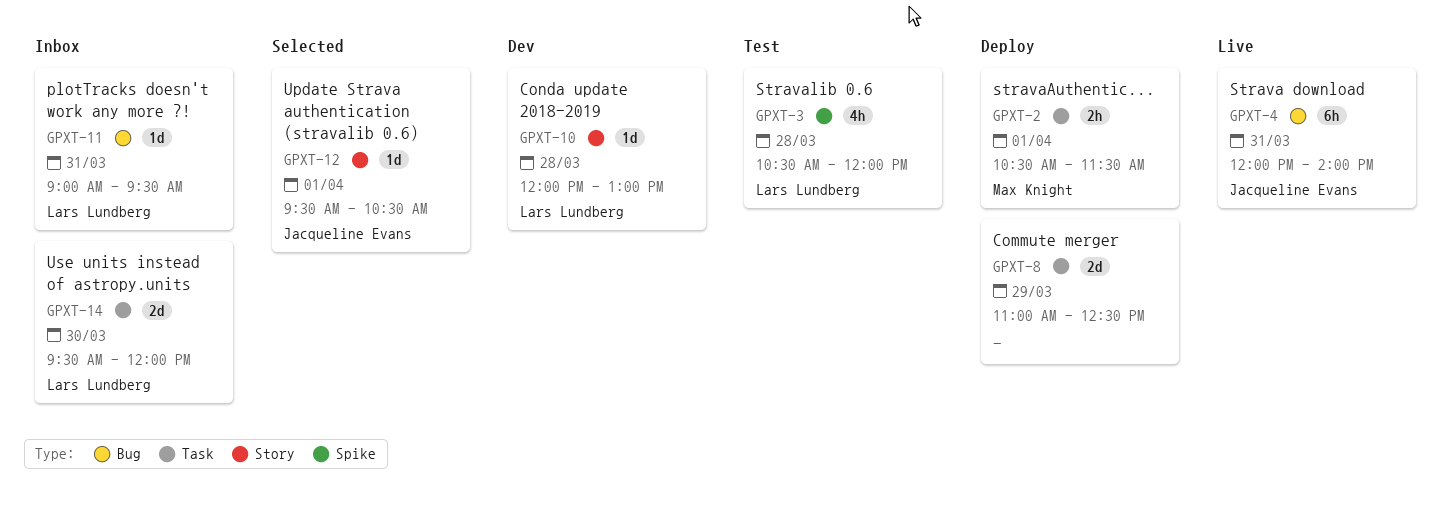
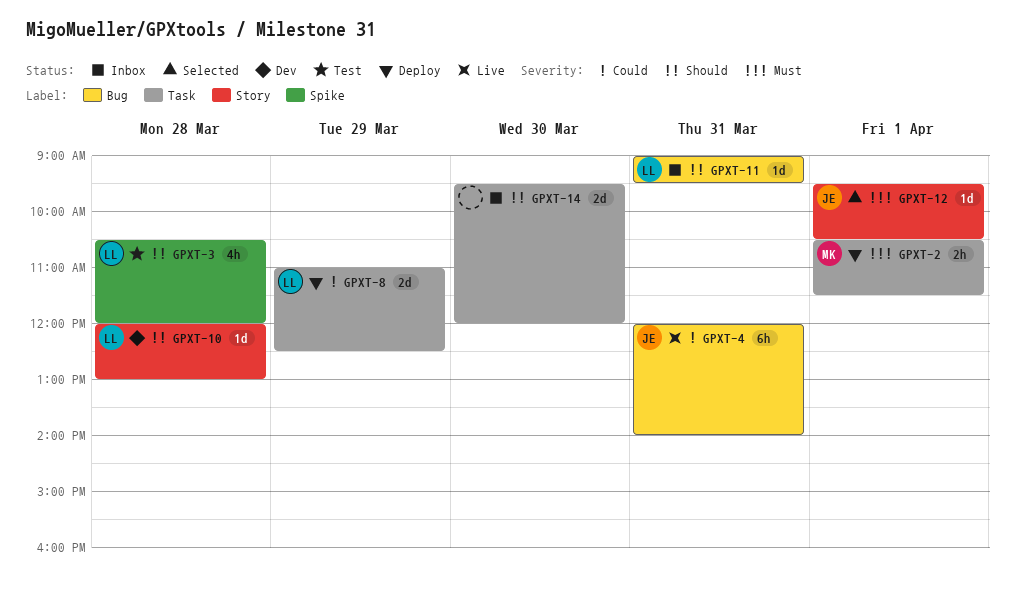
GPXT-8, owner: none -> Lars Lundberg
GPXT-14, owner: Lars Lundberg -> none

